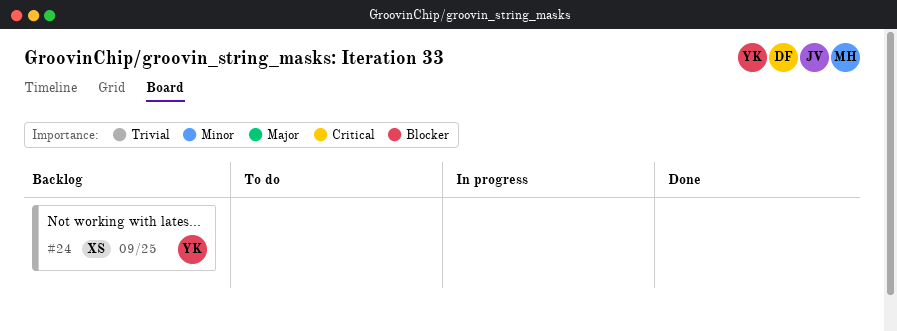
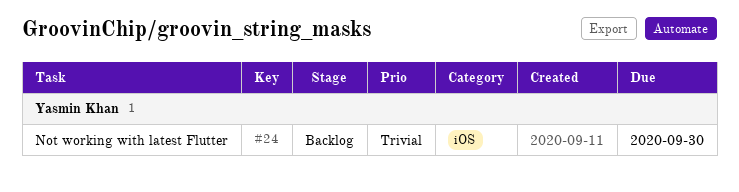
#24, due: Sep 25 -> Sep 30

